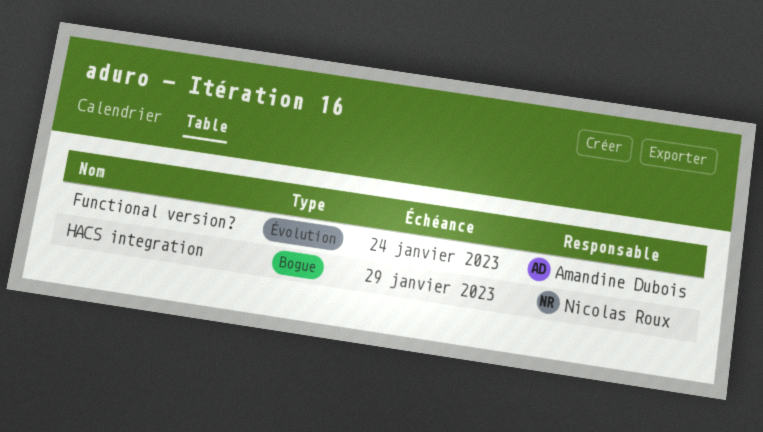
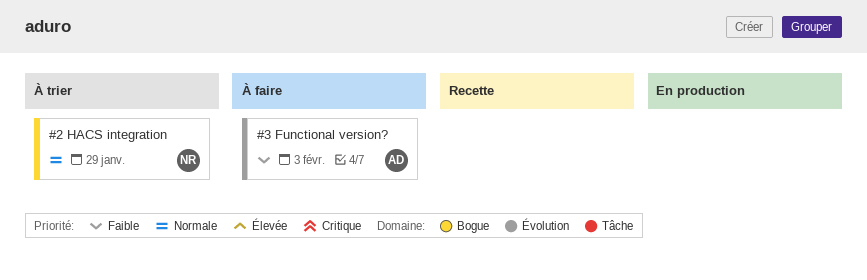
Functional version?, due: Jan 24 -> Feb 3

